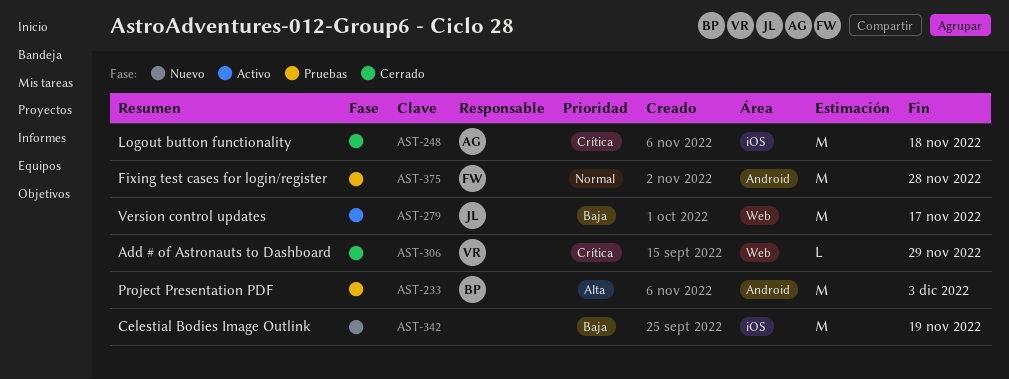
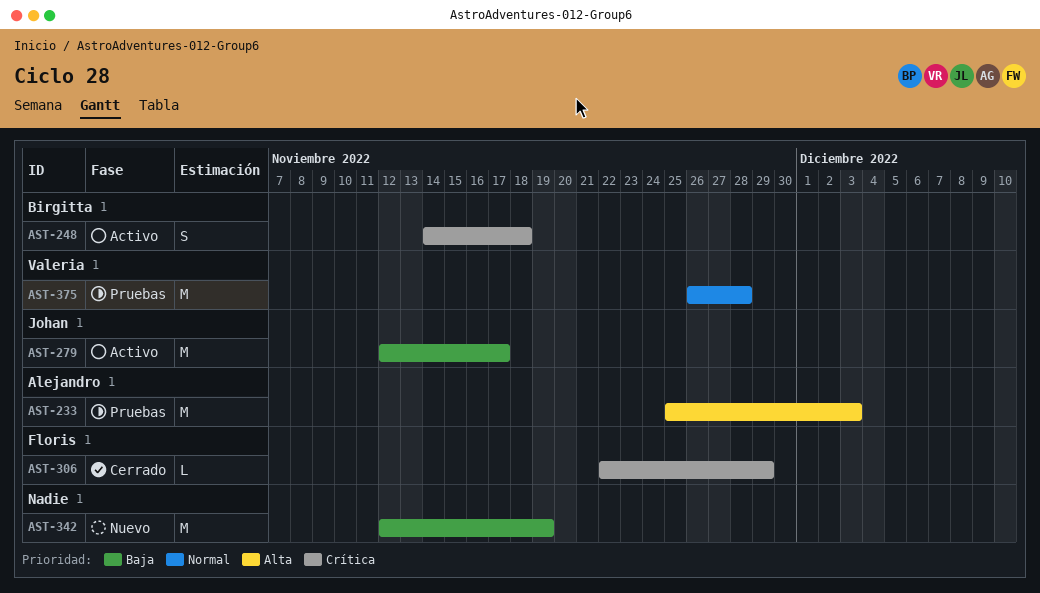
AST-233, owner: Birgitta -> Alejandro
AST-248, status: Cerrado -> Activo
AST-248, owner: Alejandro -> Birgitta
AST-248, estimate: M -> S
AST-306, owner: Valeria -> Floris
AST-375, owner: Floris -> Valeria

